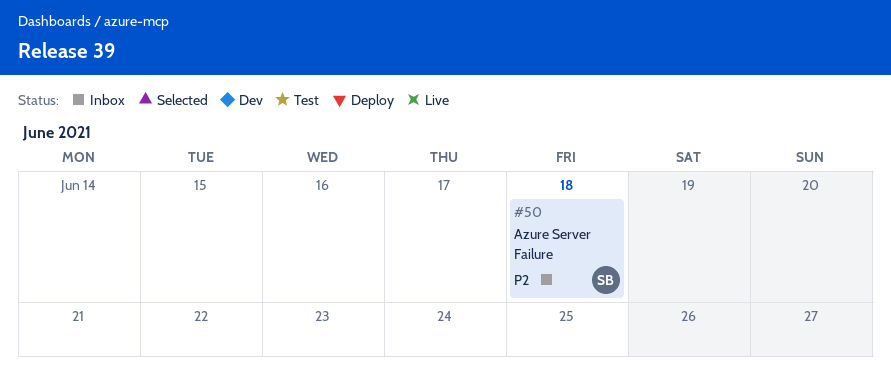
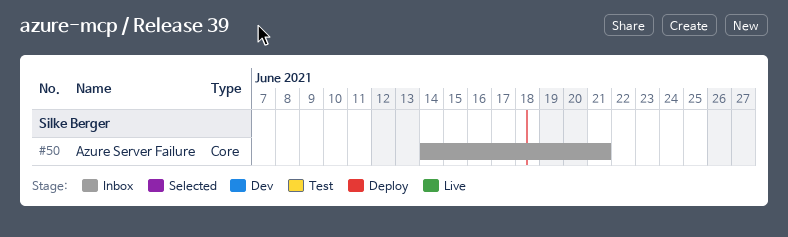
#50, due: Jun 18 -> Jun 21

